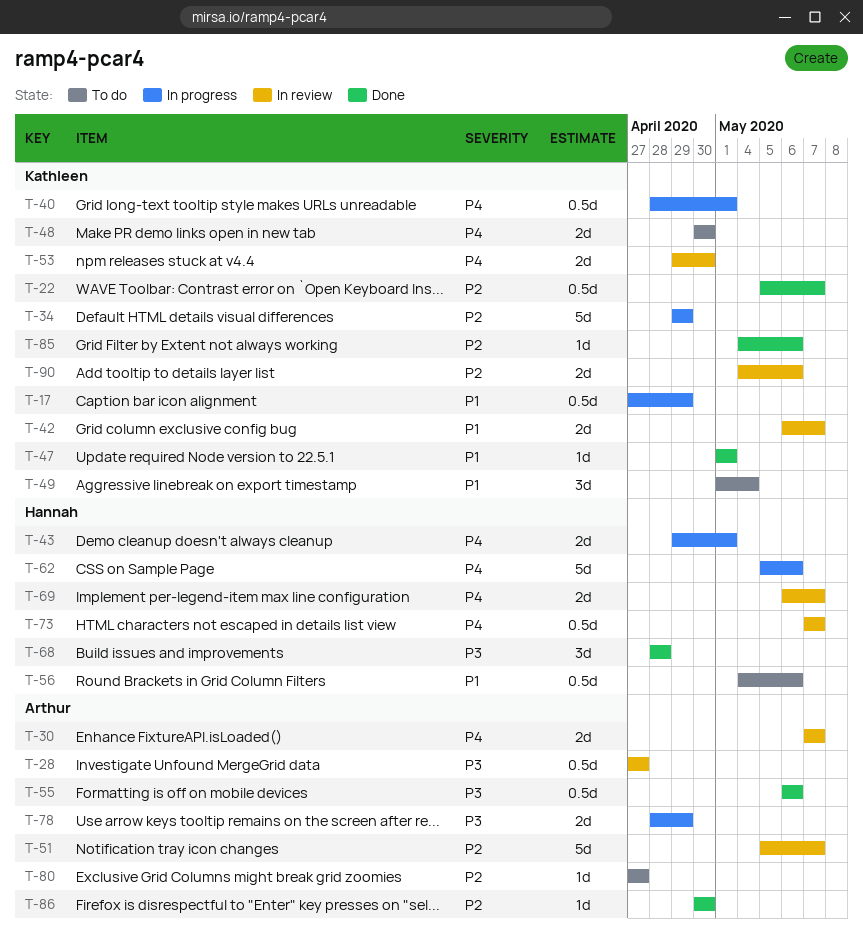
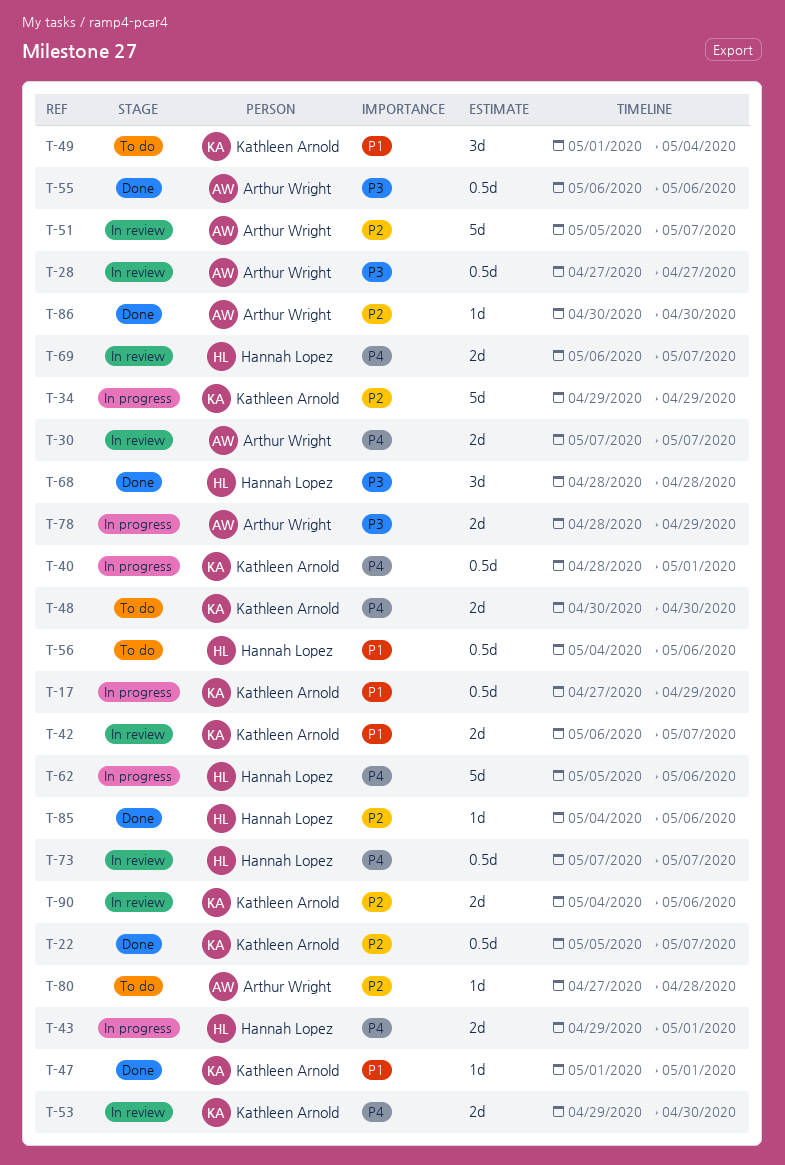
T-80, due: Apr 27 -> Apr 28
T-85, owner: Kathleen Arnold -> Hannah Lopez

